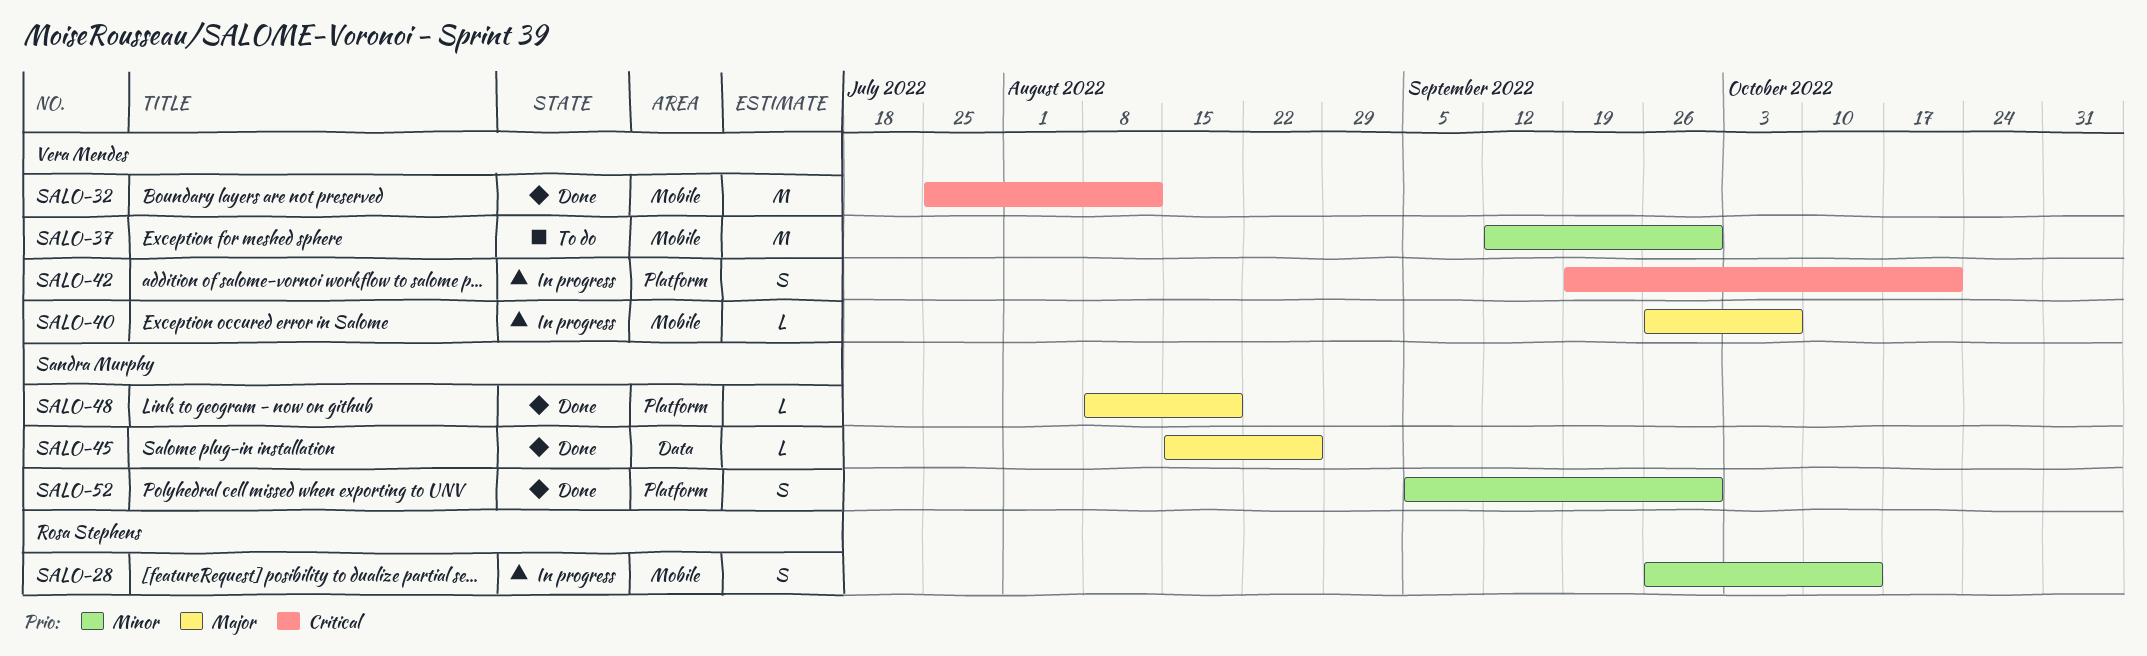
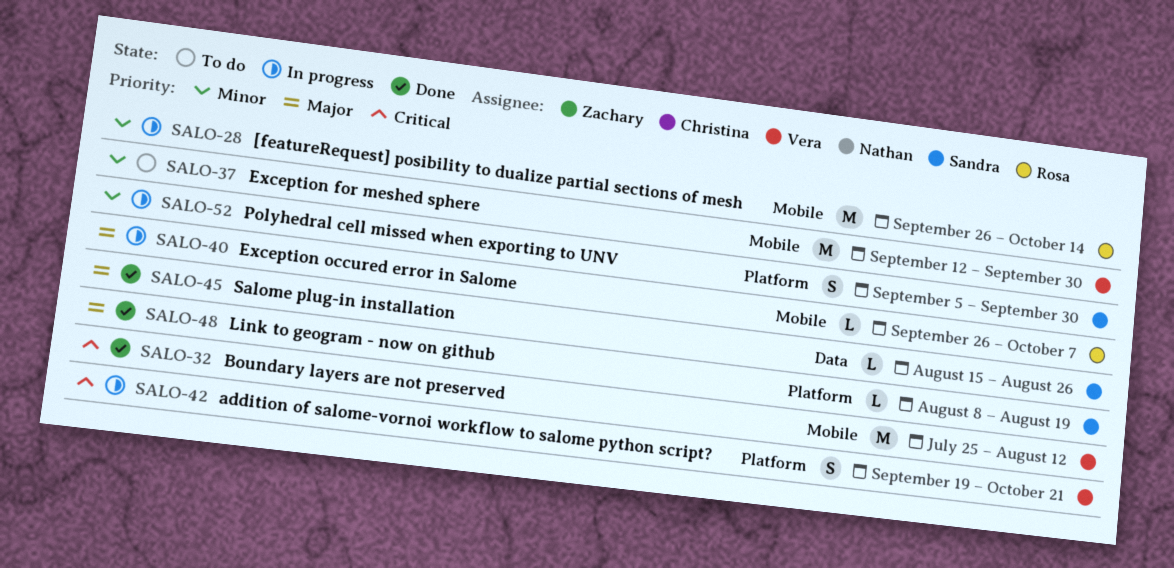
SALO-28, estimate: S -> M
SALO-40, owner: Vera Mendes -> Rosa Stephens
SALO-52, status: Done -> In progress

